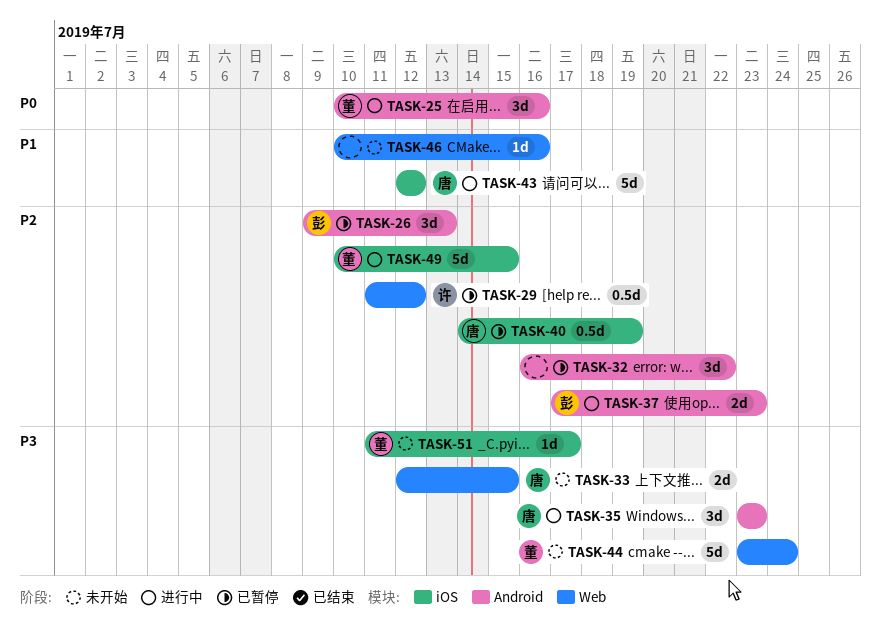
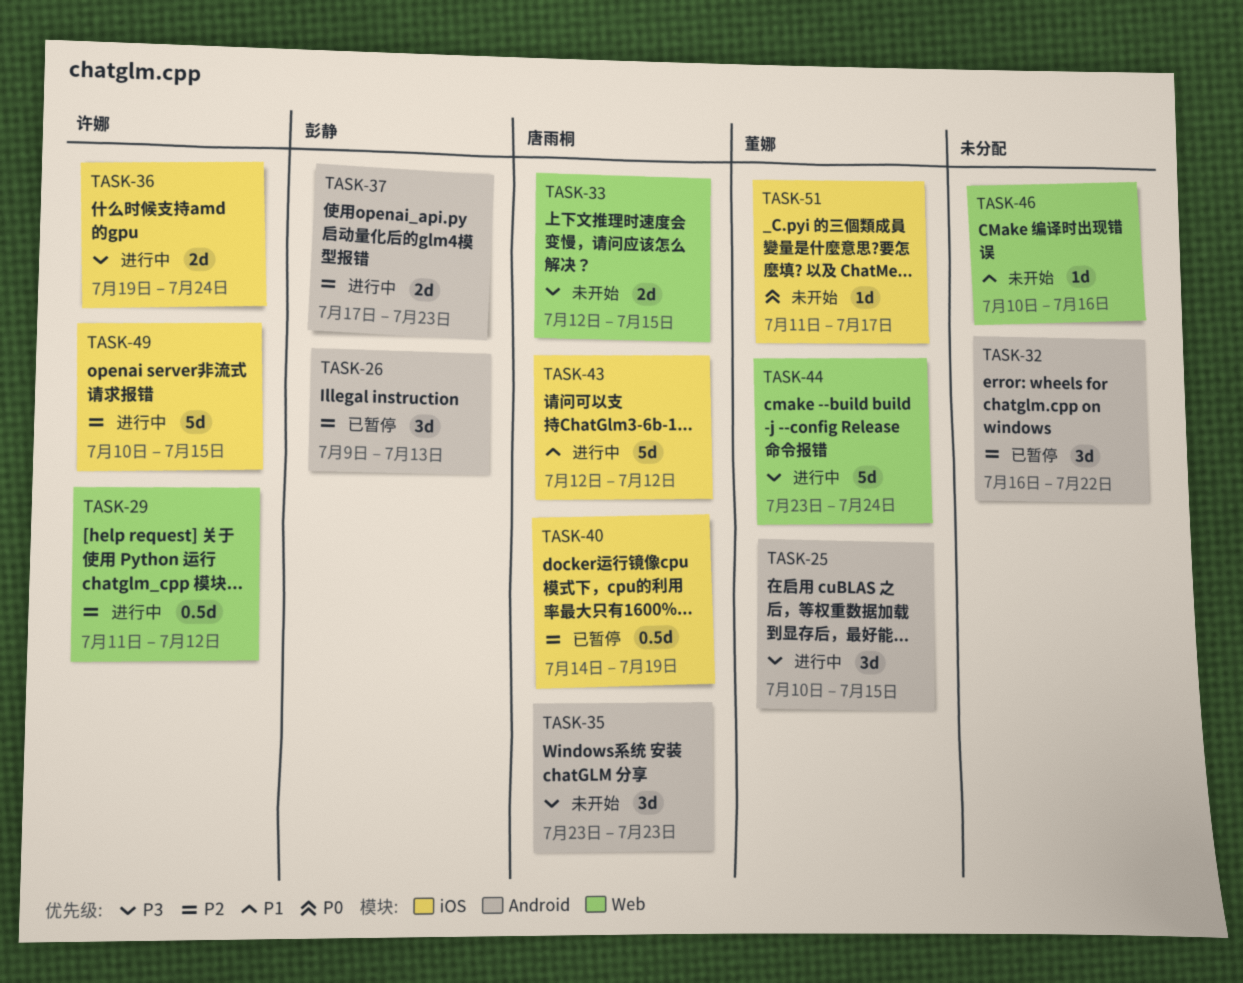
TASK-25, priority: P0 -> P3
TASK-25, due: Jul 16 -> Jul 15
TASK-29, status: 已暂停 -> 进行中
TASK-35, status: 进行中 -> 未开始
TASK-36: none -> present
TASK-44, status: 未开始 -> 进行中
TASK-49, owner: 董娜 -> 许娜
TASK-51, priority: P3 -> P0

